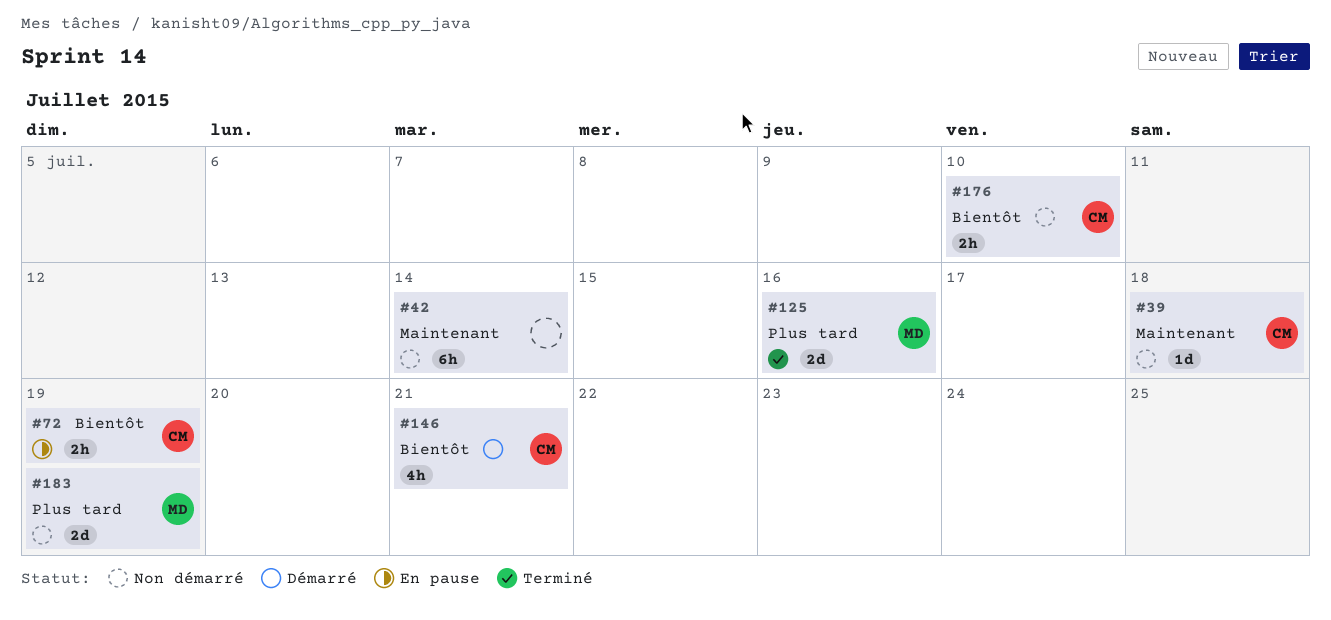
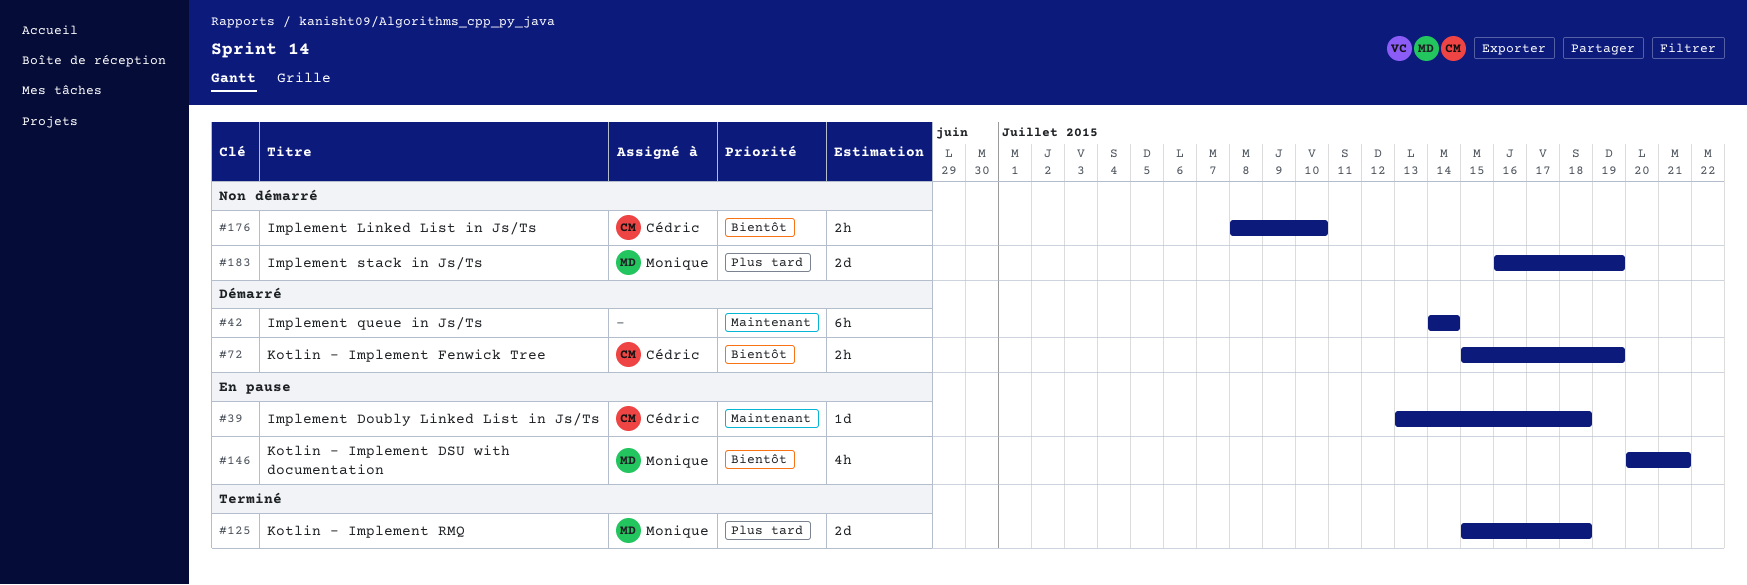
#39, status: Non démarré -> En pause
#42, status: Non démarré -> Démarré
#72, status: En pause -> Démarré
#125, due: Jul 16 -> Jul 18
#146, status: Démarré -> En pause
#146, owner: Cédric -> Monique

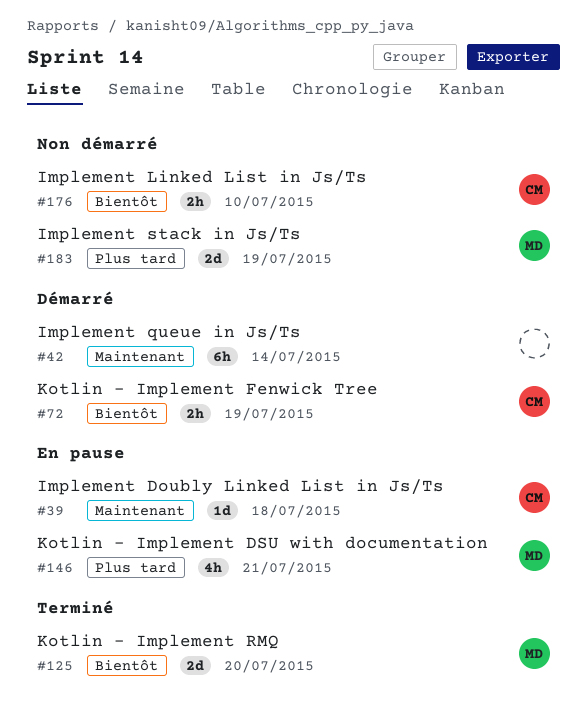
#125, priority: Plus tard -> Bientôt
#125, due: Jul 18 -> Jul 20
#146, priority: Bientôt -> Plus tard

